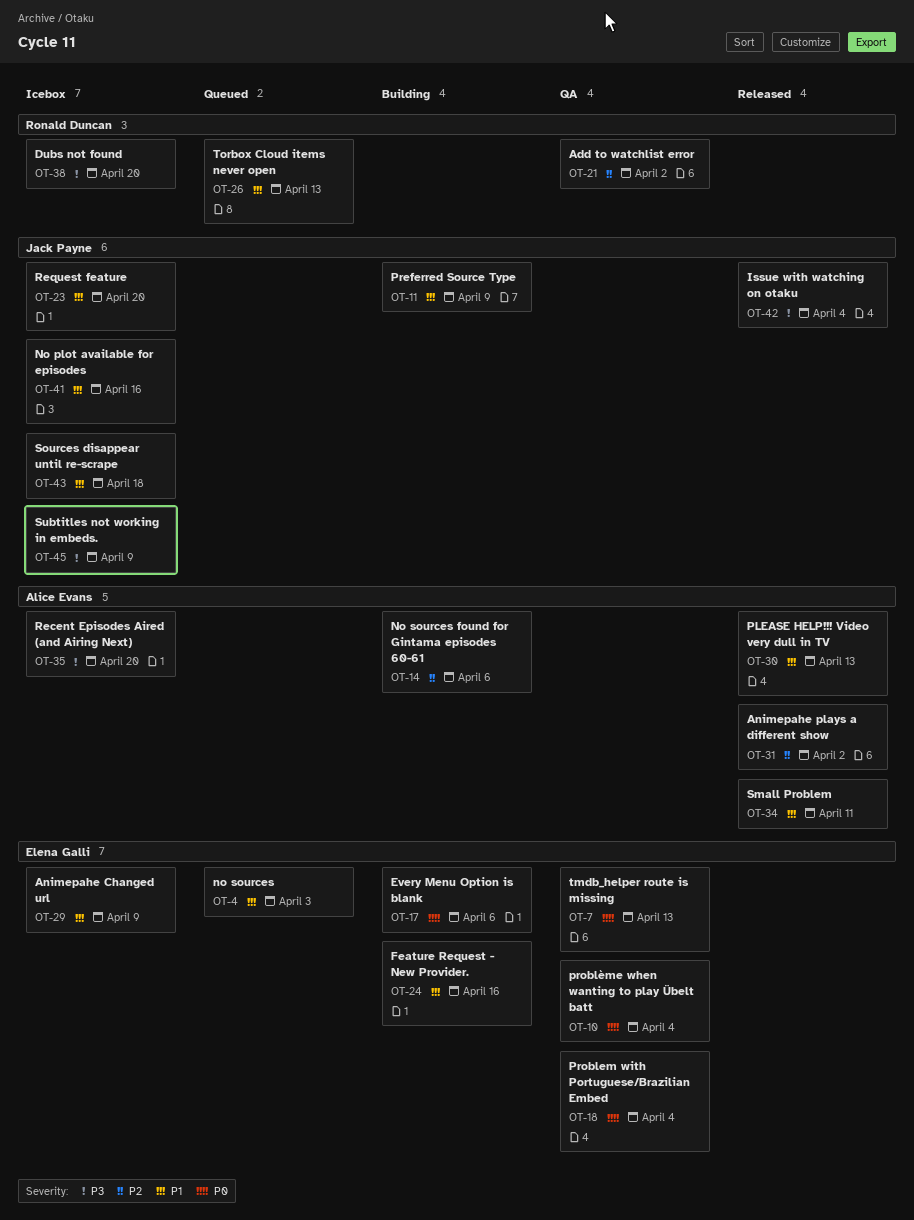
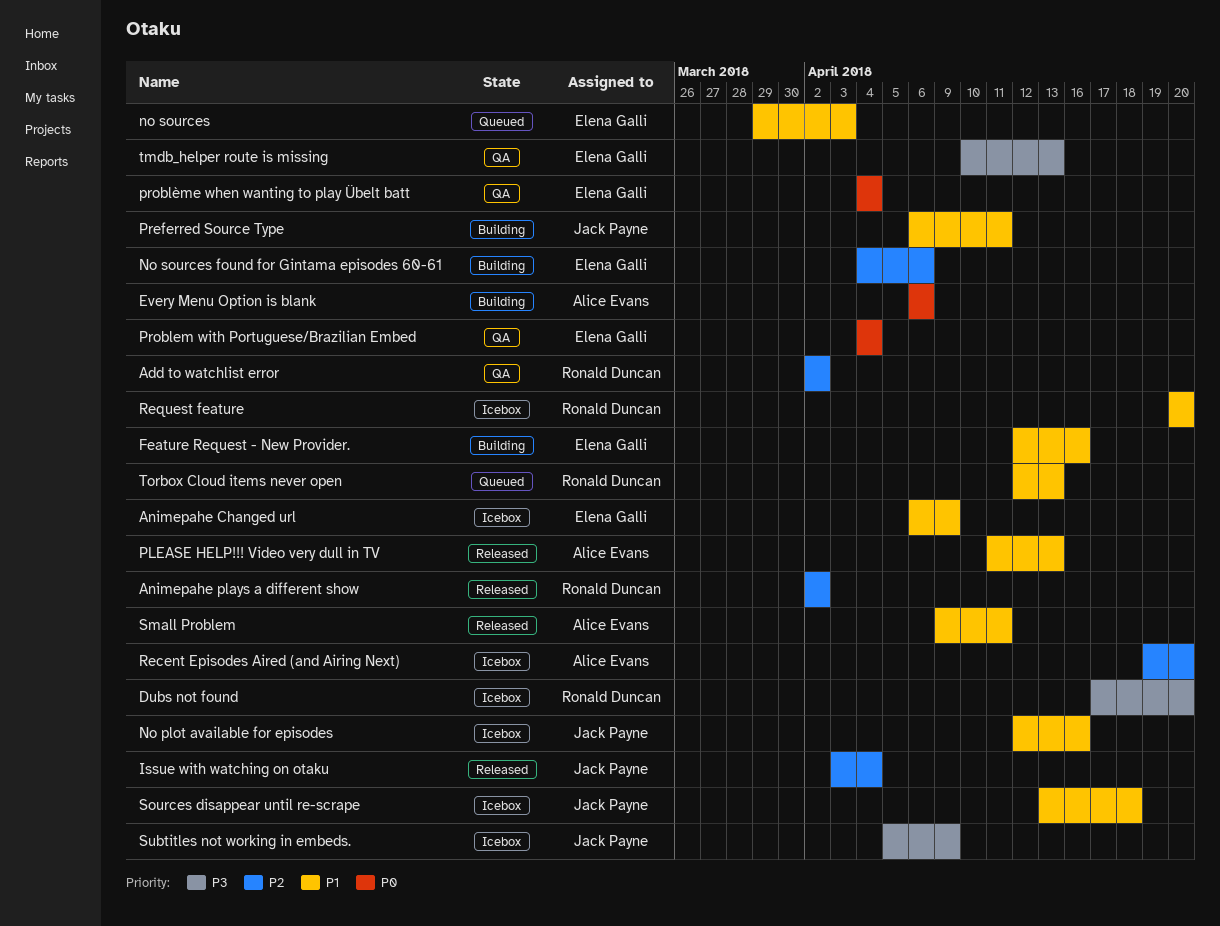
Animepahe plays a different show, owner: Alice Evans -> Ronald Duncan
Every Menu Option is blank, owner: Elena Galli -> Alice Evans
Issue with watching on otaku, priority: P3 -> P2
No sources found for Gintama episodes 60-61, owner: Alice Evans -> Elena Galli
Preferred Source Type, due: Apr 9 -> Apr 11
Recent Episodes Aired (and Airing Next), priority: P3 -> P2
Request feature, owner: Jack Payne -> Ronald Duncan
tmdb_helper route is missing, priority: P0 -> P3

